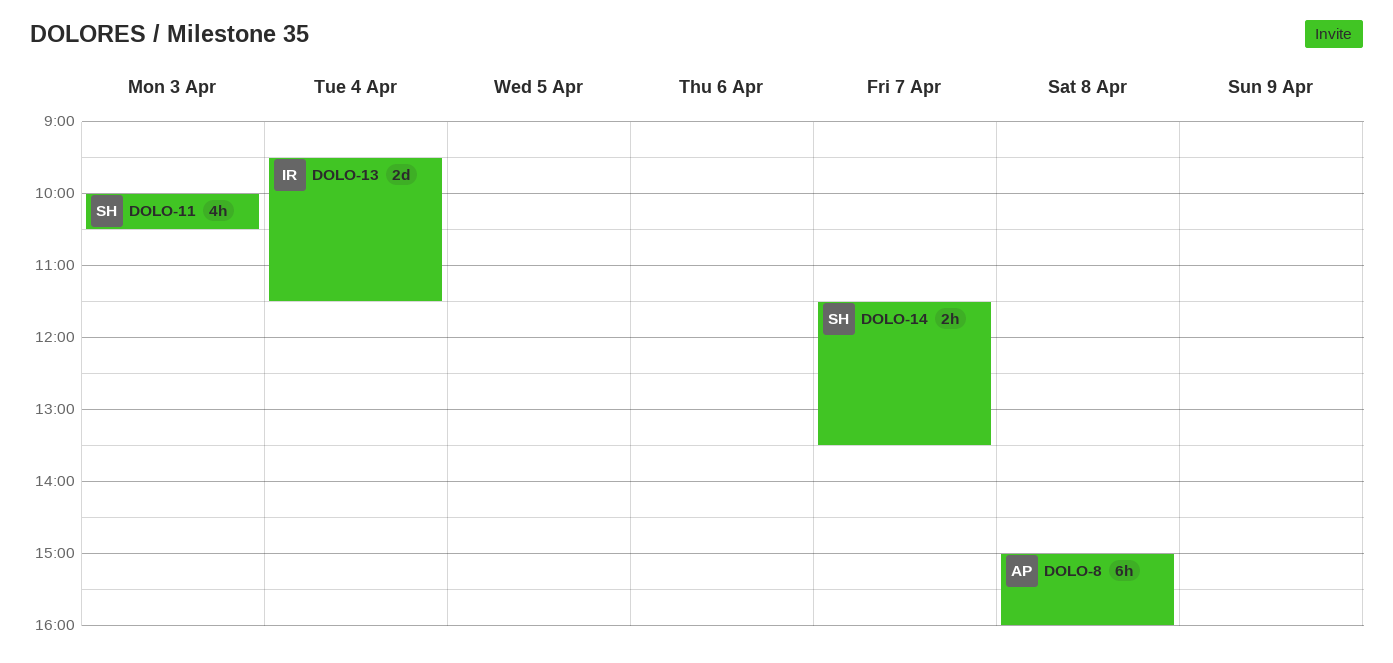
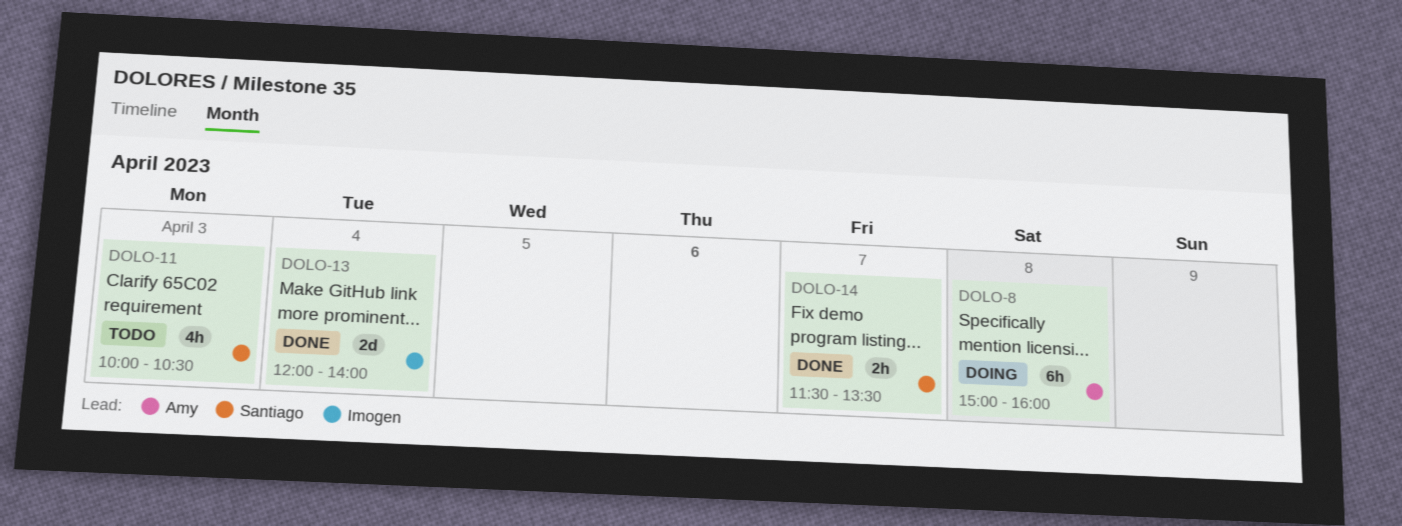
DOLO-13, begins: 09:30 -> 12:00
DOLO-13, ends: 11:30 -> 14:00

